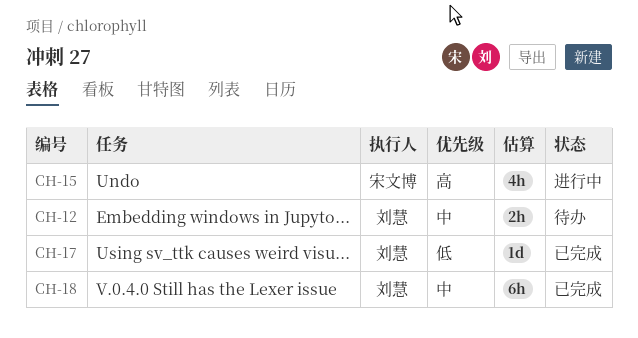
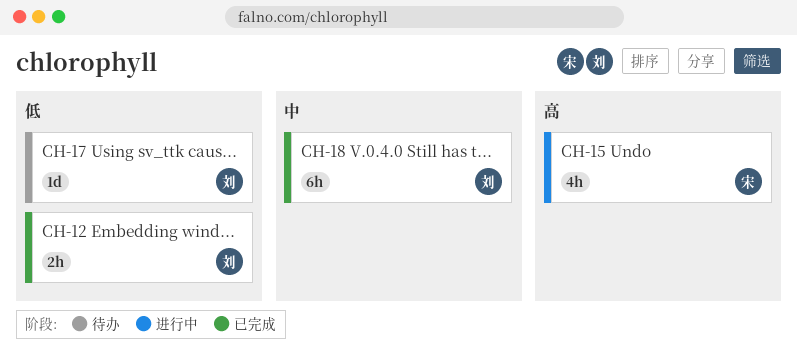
CH-12, status: 待办 -> 已完成
CH-12, priority: 中 -> 低
CH-17, status: 已完成 -> 待办

